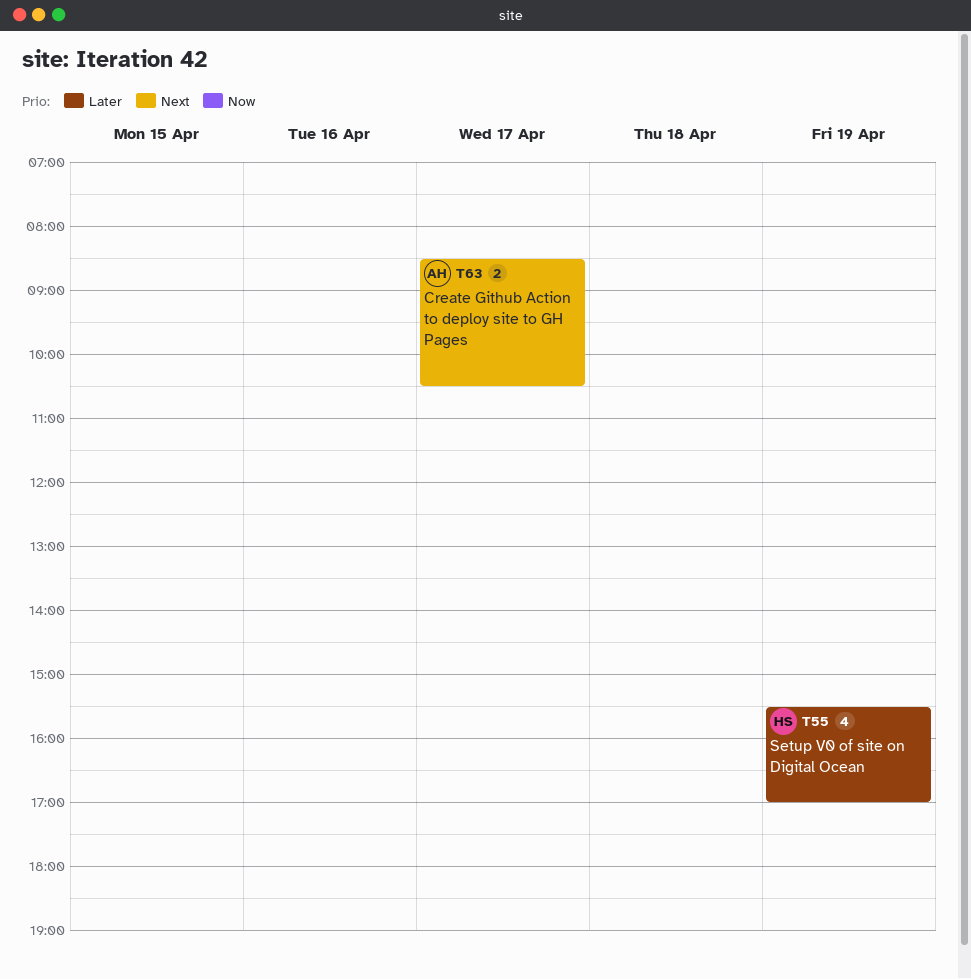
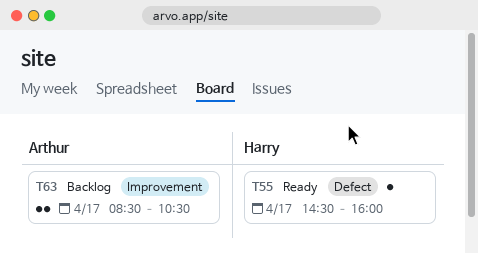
T55, estimate: 4 -> 1
T55, day: Apr 19 -> Apr 17
T55, begins: 15:30 -> 14:30
T55, ends: 17:00 -> 16:00

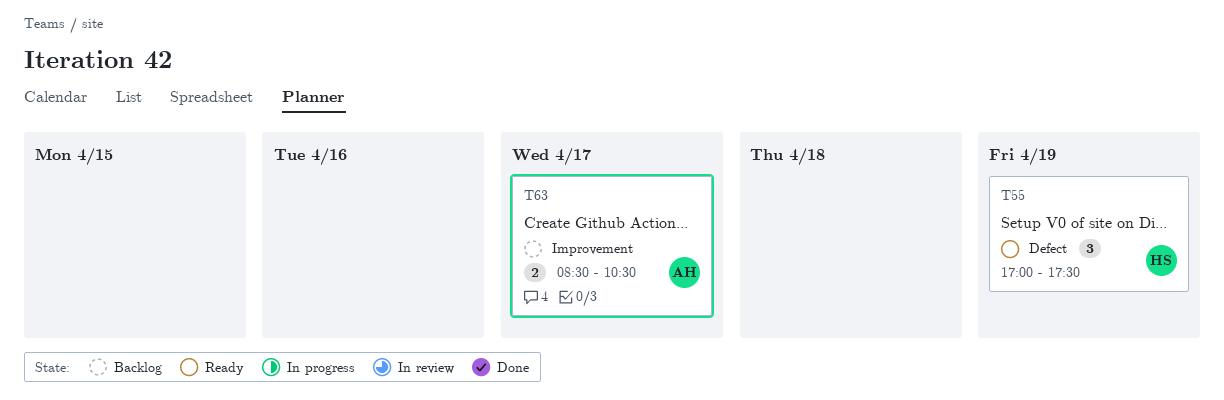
T55, estimate: 1 -> 3
T55, day: Apr 17 -> Apr 19
T55, begins: 14:30 -> 17:00
T55, ends: 16:00 -> 17:30

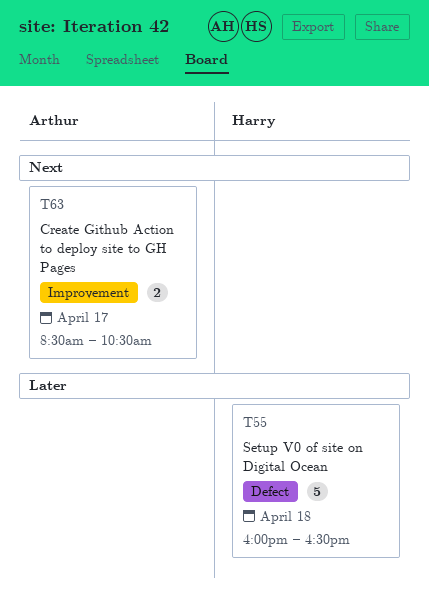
T55, estimate: 3 -> 5
T55, day: Apr 19 -> Apr 18
T55, begins: 17:00 -> 16:00
T55, ends: 17:30 -> 16:30

